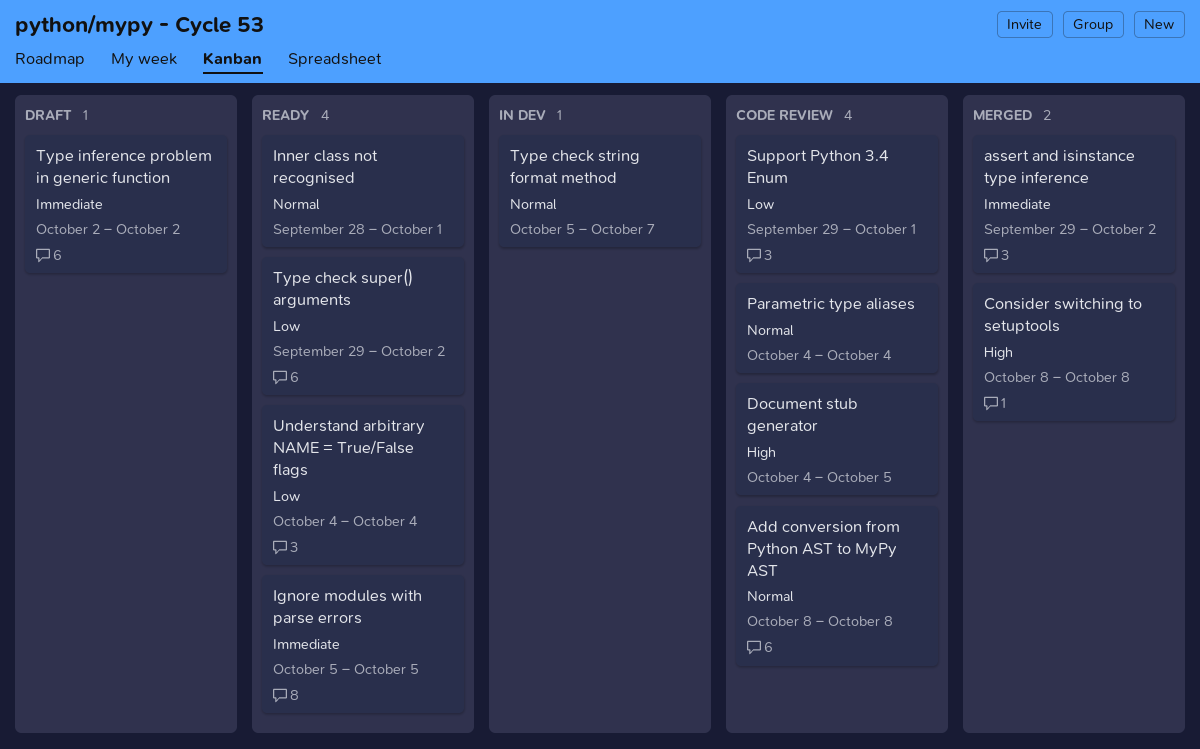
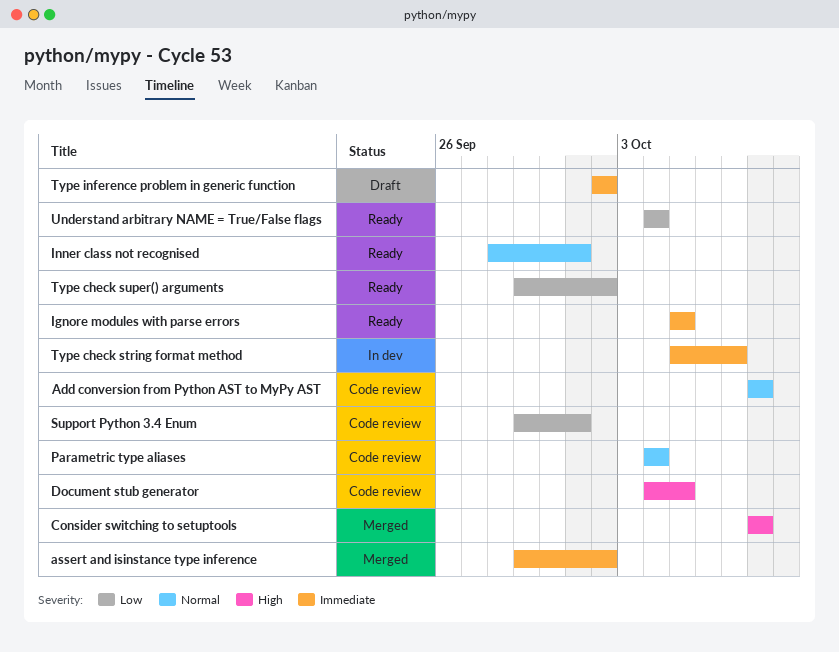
Type check string format method, priority: Normal -> Immediate

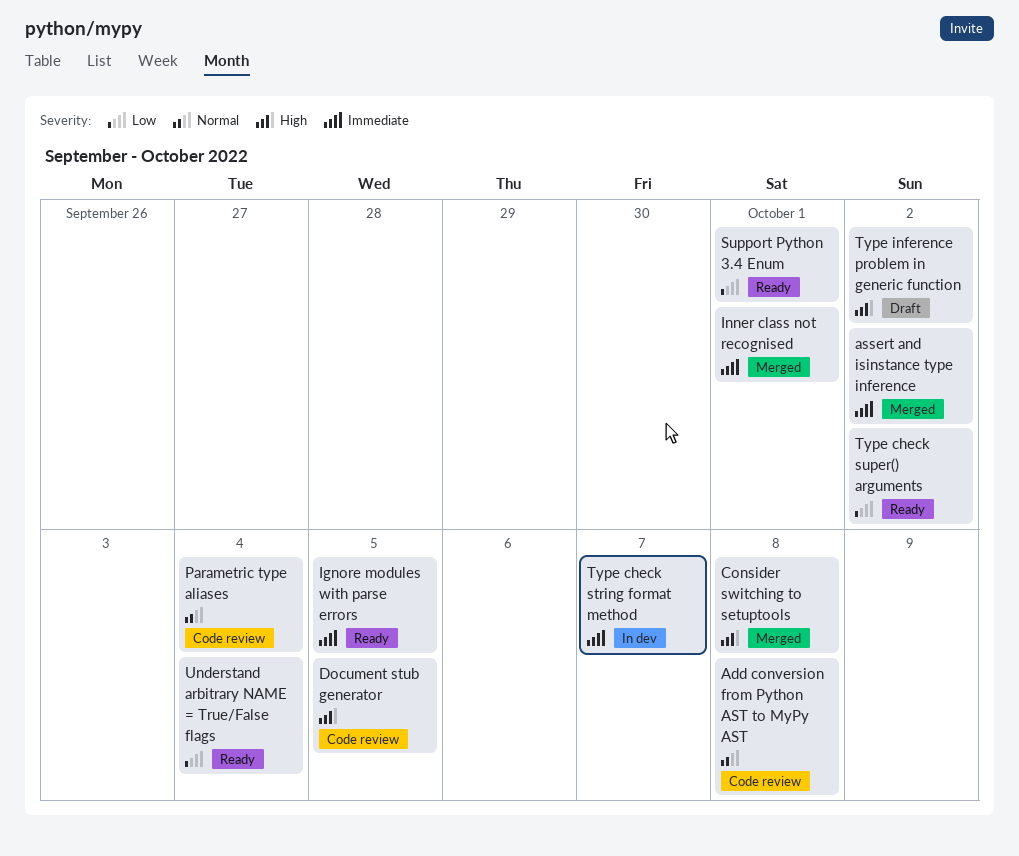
Inner class not recognised, status: Ready -> Merged
Inner class not recognised, priority: Normal -> Immediate
Support Python 3.4 Enum, status: Code review -> Ready
Type inference problem in generic function, priority: Immediate -> High

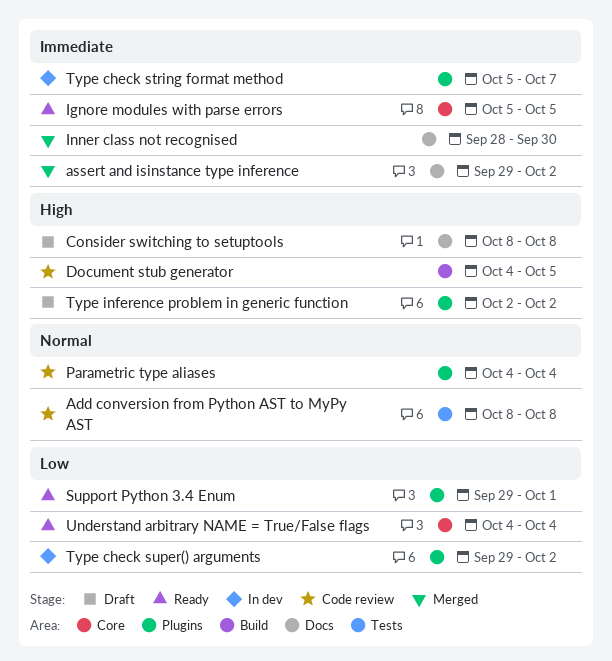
Consider switching to setuptools, status: Merged -> Draft
Inner class not recognised, due: Oct 1 -> Sep 30
Type check super() arguments, status: Ready -> In dev

